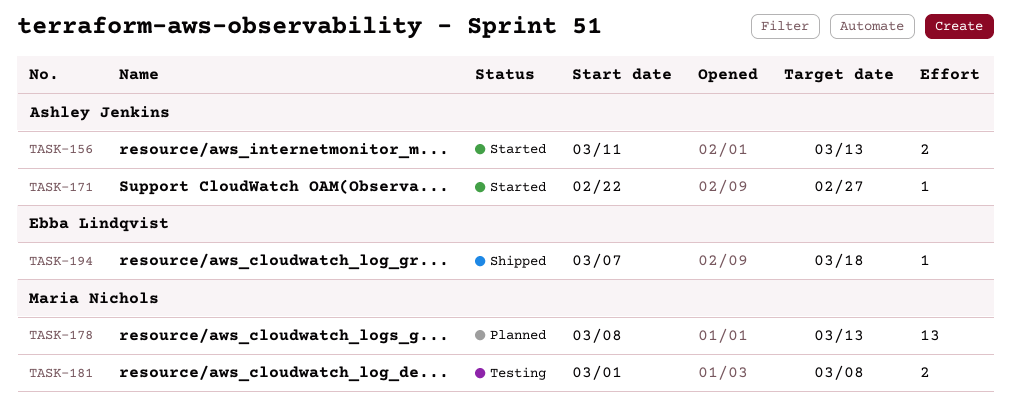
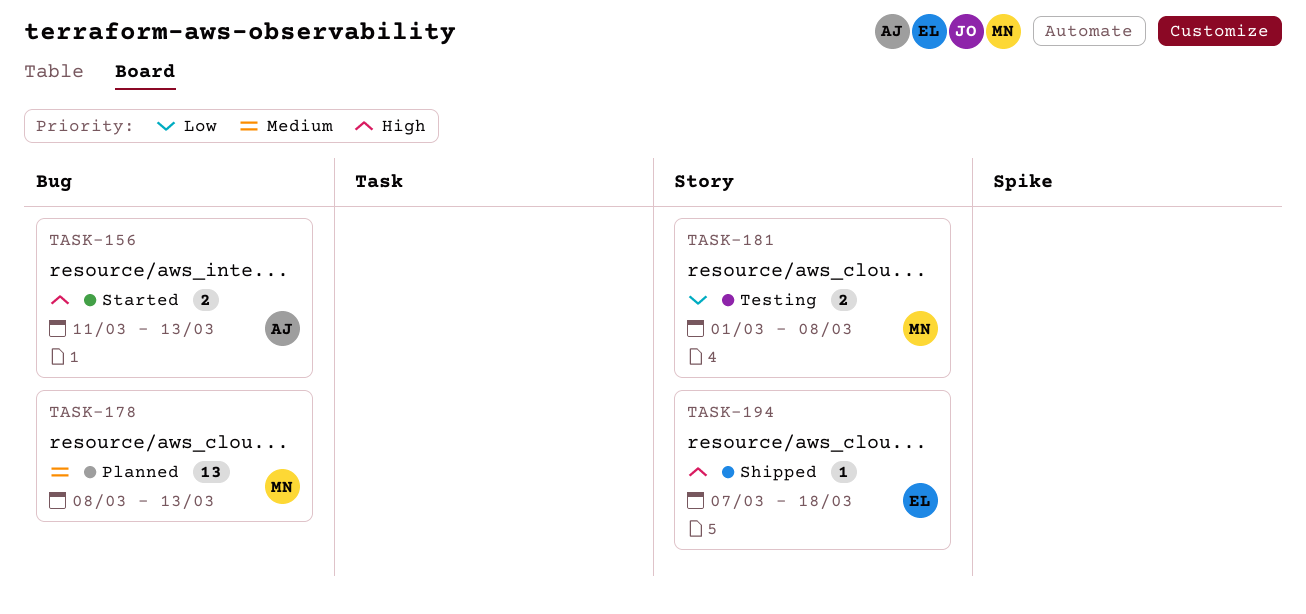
TASK-171: present -> none

